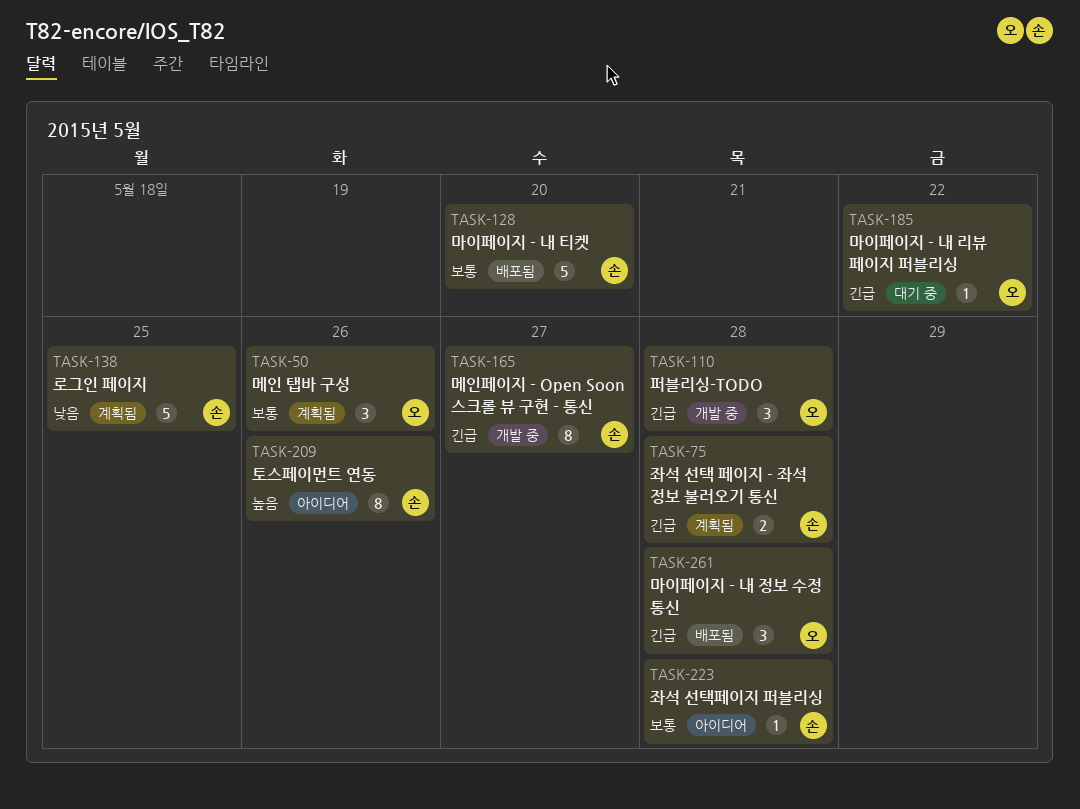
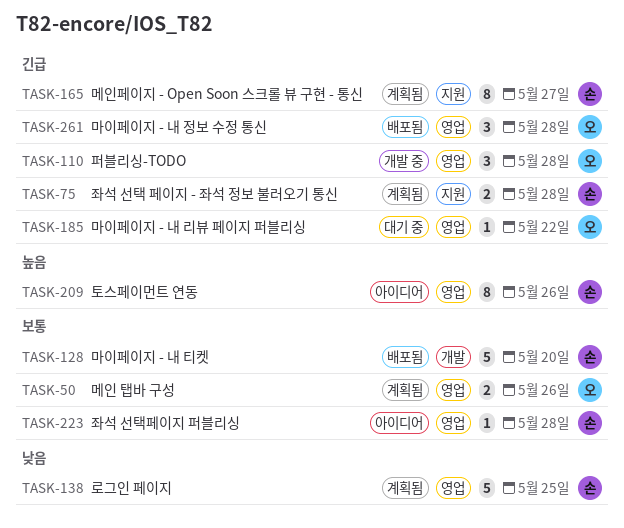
TASK-50, estimate: 3 -> 2
TASK-165, status: 개발 중 -> 계획됨

